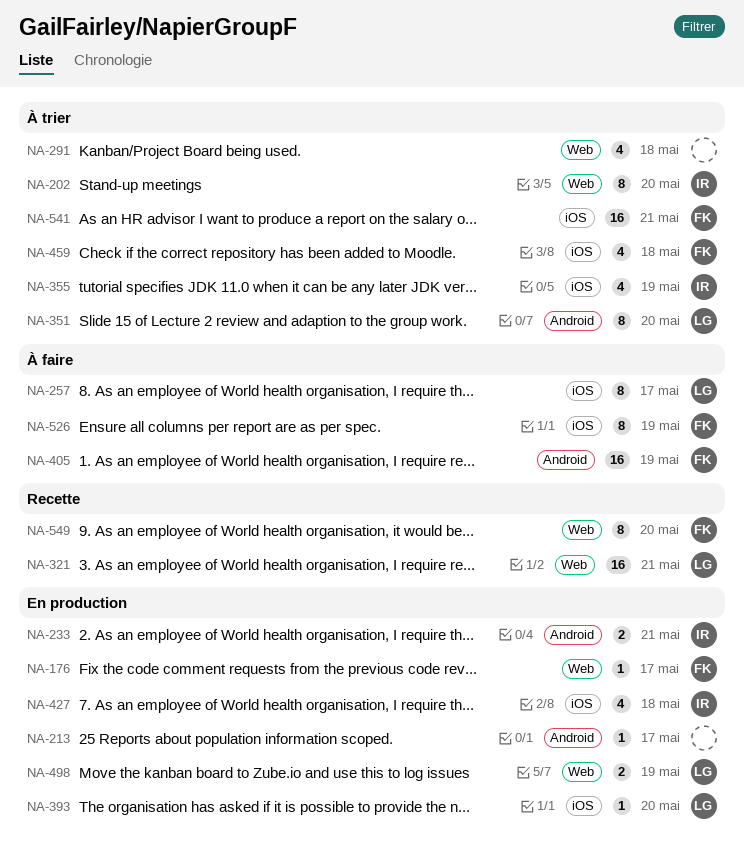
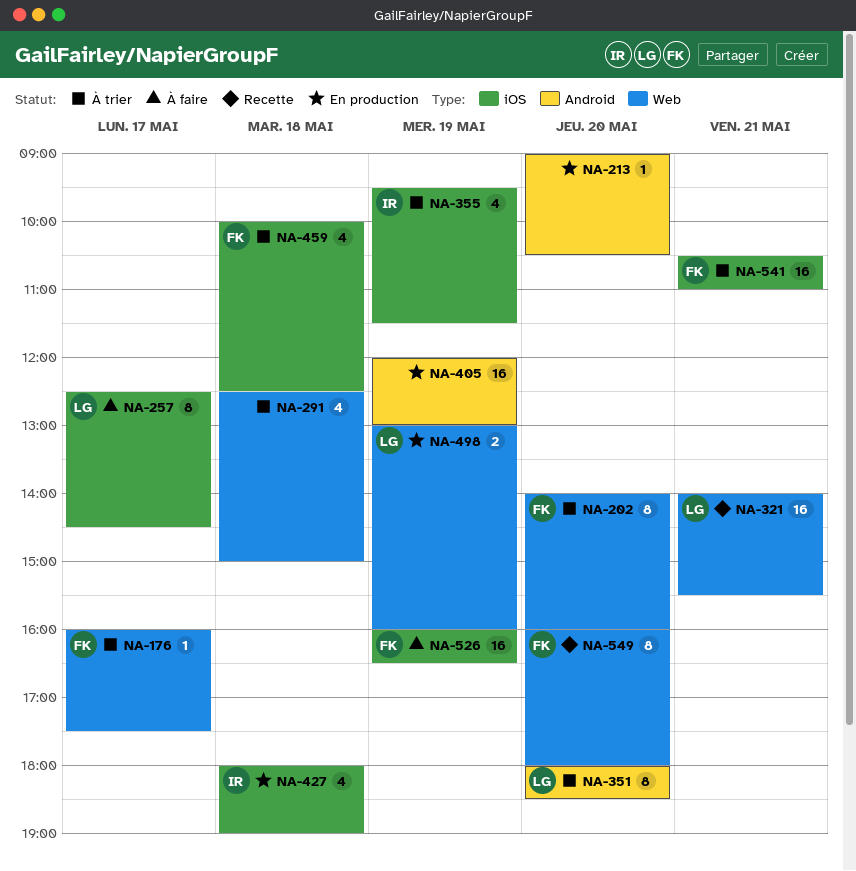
NA-176, status: En production -> À trier
NA-202, owner: IR -> FK
NA-213, day: May 17 -> May 20
NA-233: present -> none
NA-393: present -> none
NA-405, status: À faire -> En production
NA-405, owner: FK -> none
NA-526, estimate: 8 -> 16

